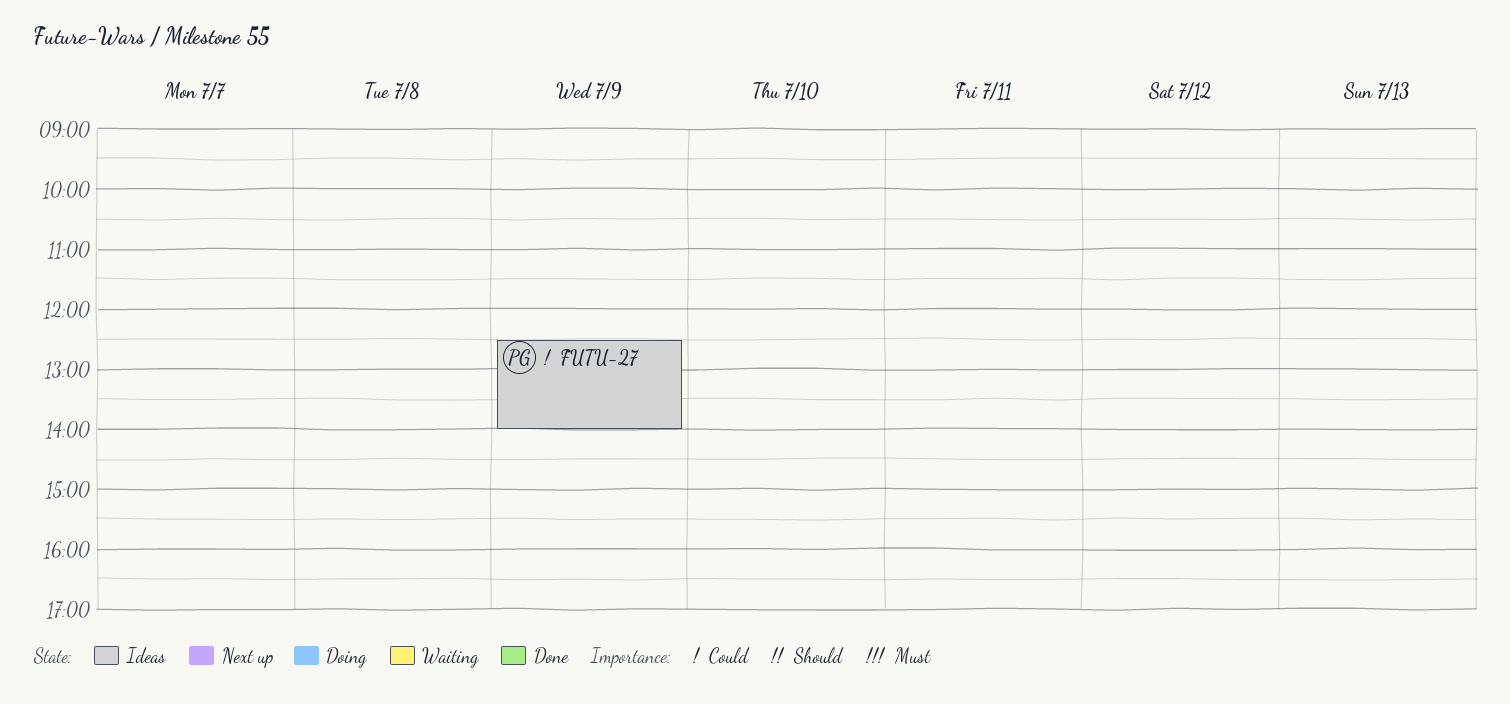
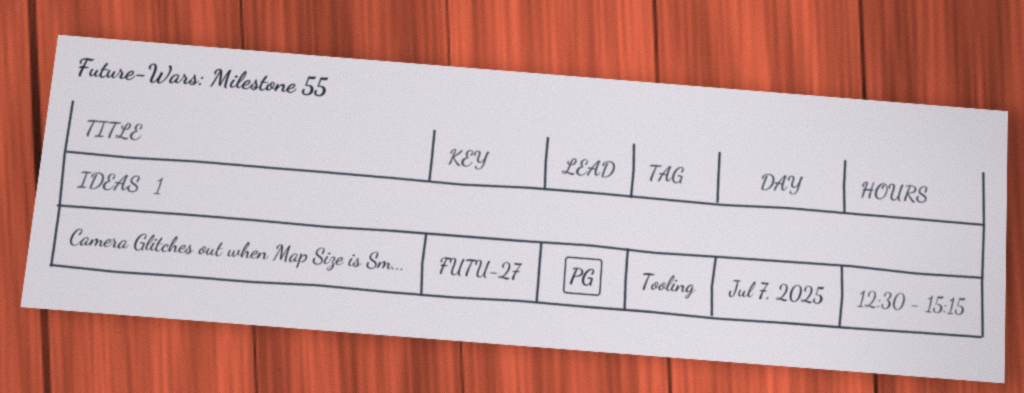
FUTU-27, day: Jul 9 -> Jul 7
FUTU-27, ends: 14:00 -> 15:15

